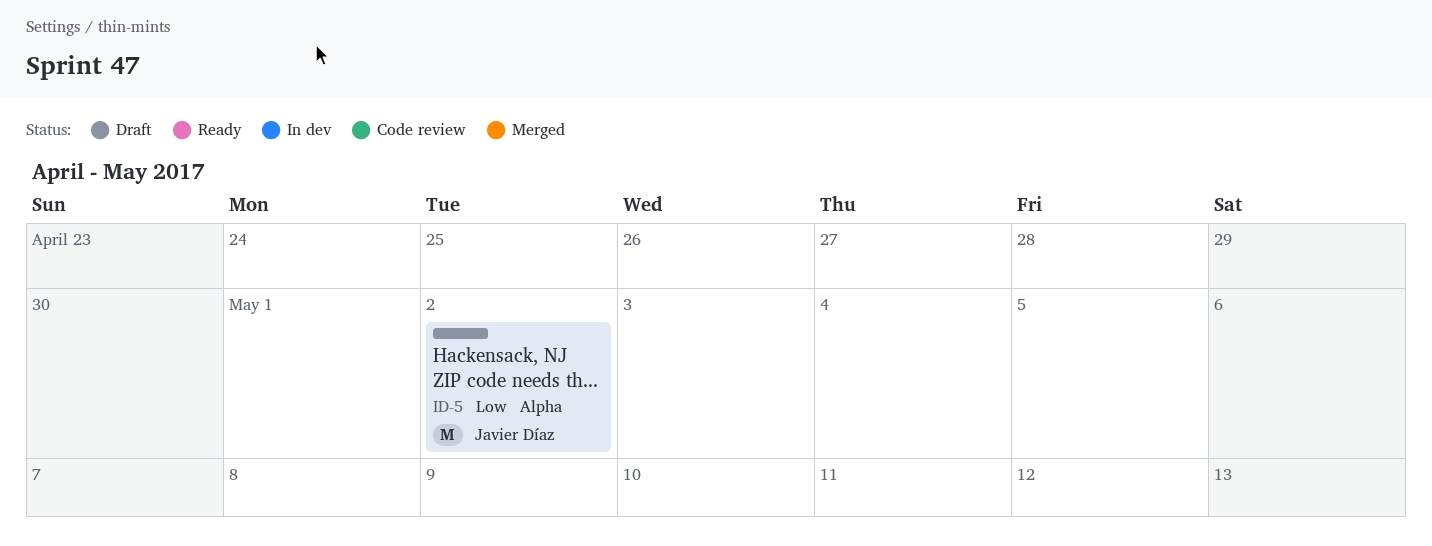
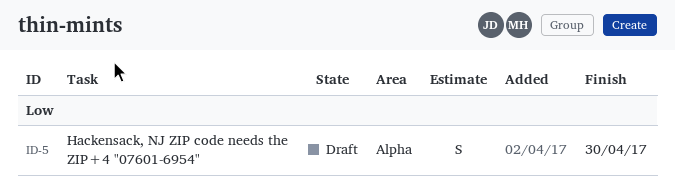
ID-5, estimate: M -> S
ID-5, due: May 2 -> Apr 30

